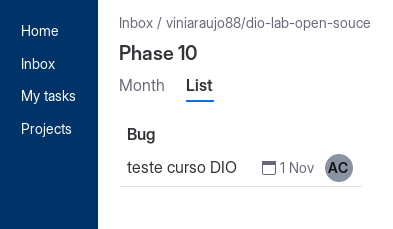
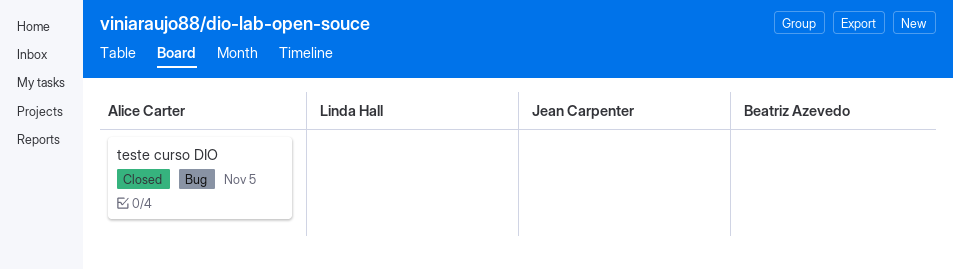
teste curso DIO, due: Nov 1 -> Nov 5

